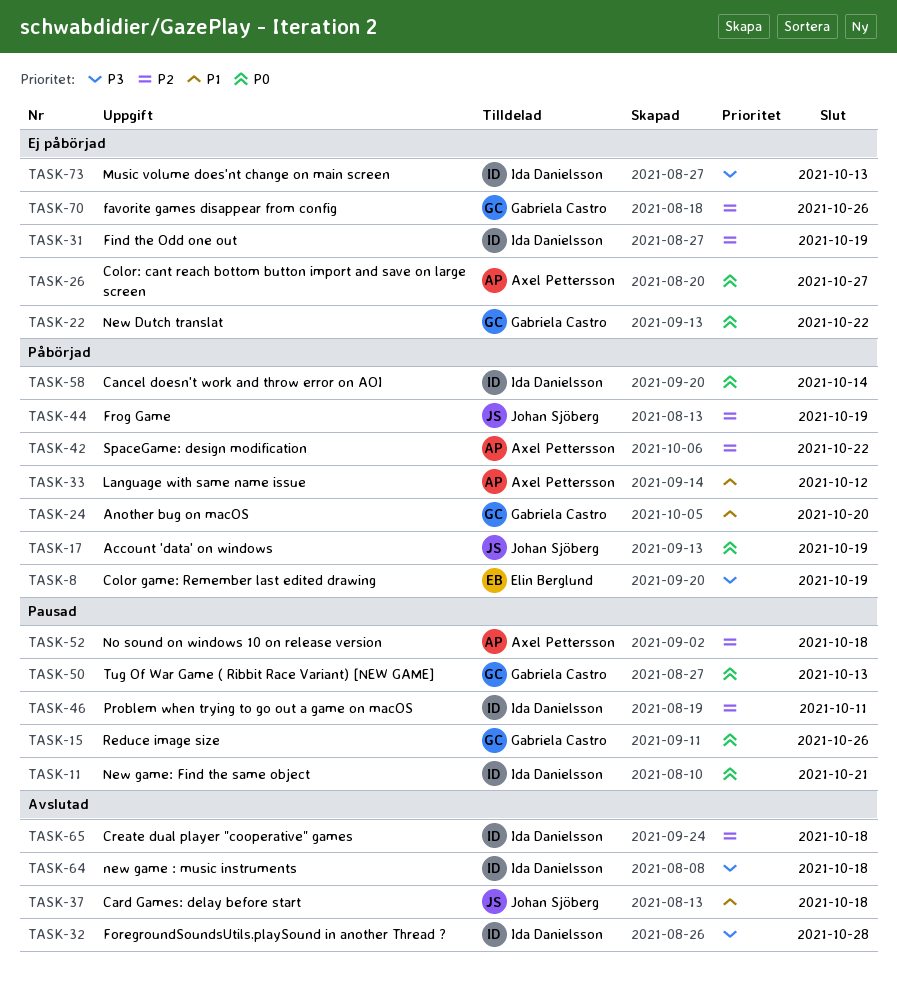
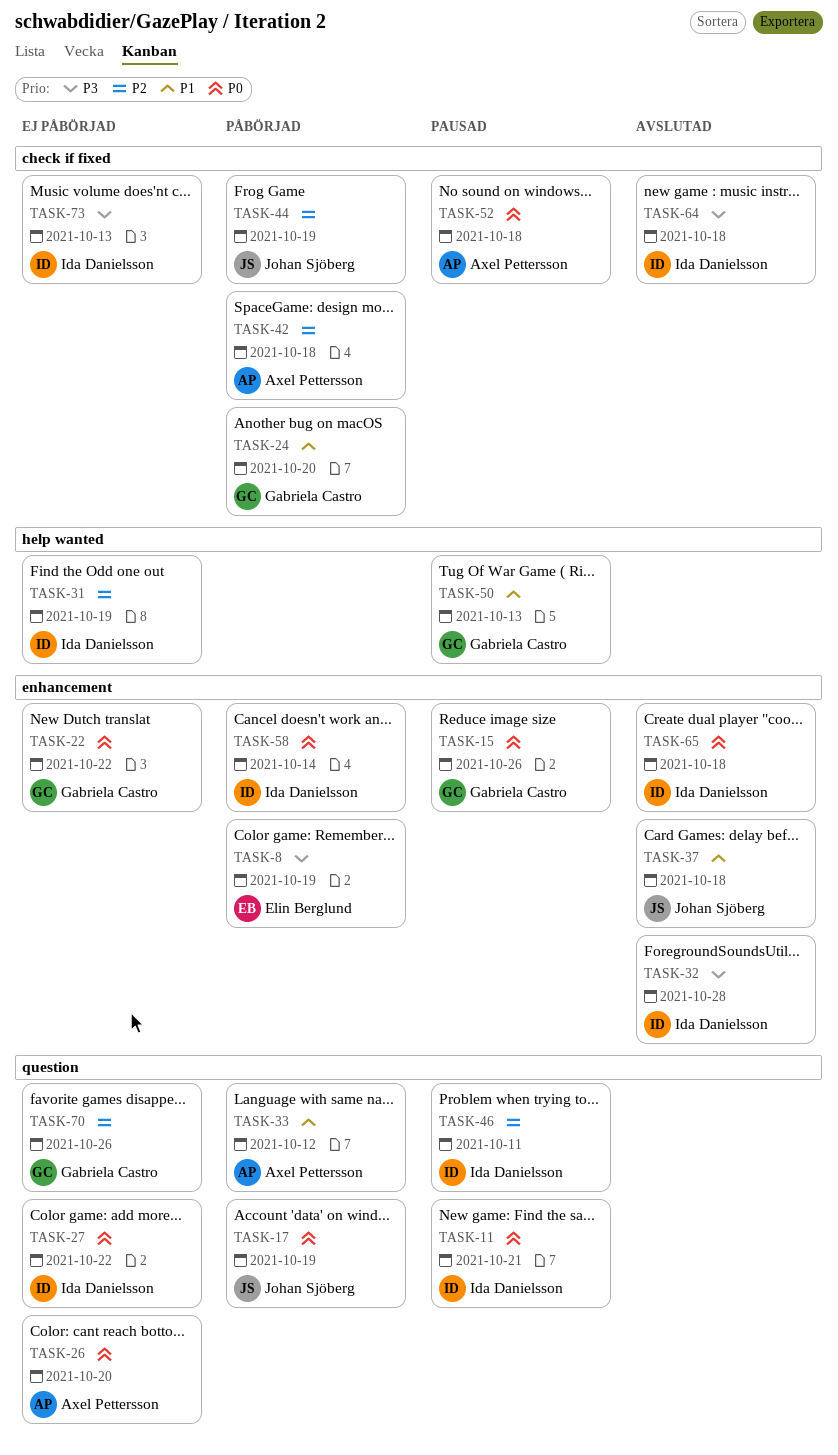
TASK-26, due: Oct 27 -> Oct 20
TASK-27: none -> present
TASK-42, due: Oct 22 -> Oct 18
TASK-50, priority: P0 -> P1
TASK-52, priority: P2 -> P0
TASK-65, priority: P2 -> P0

